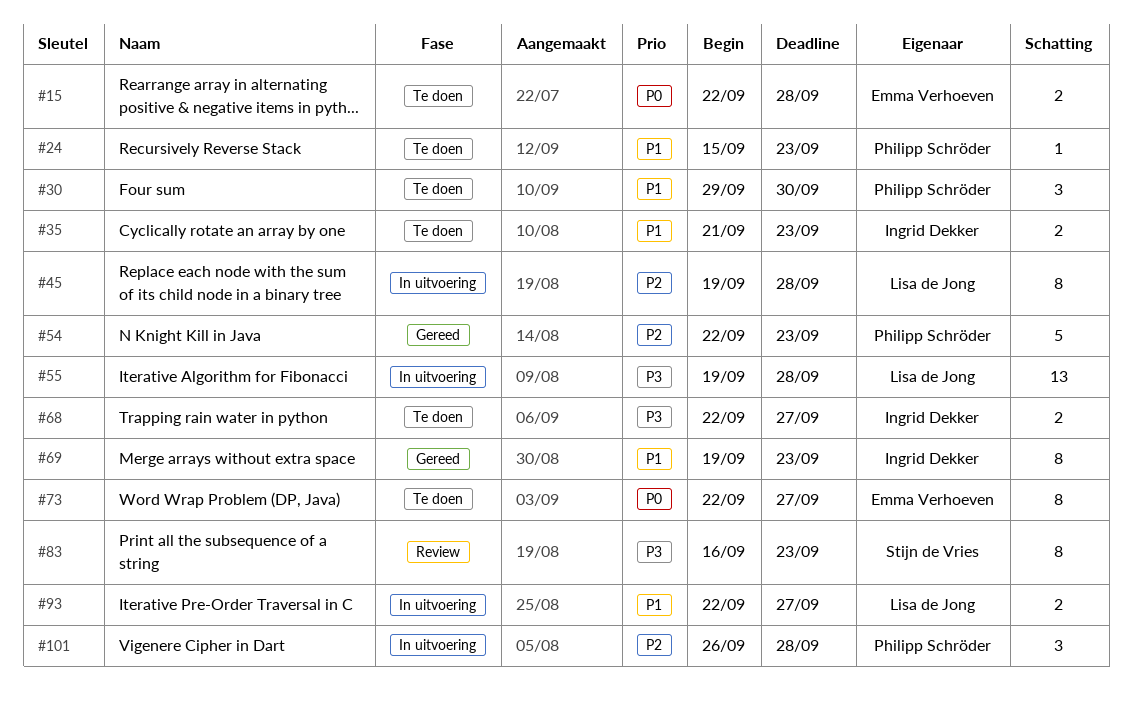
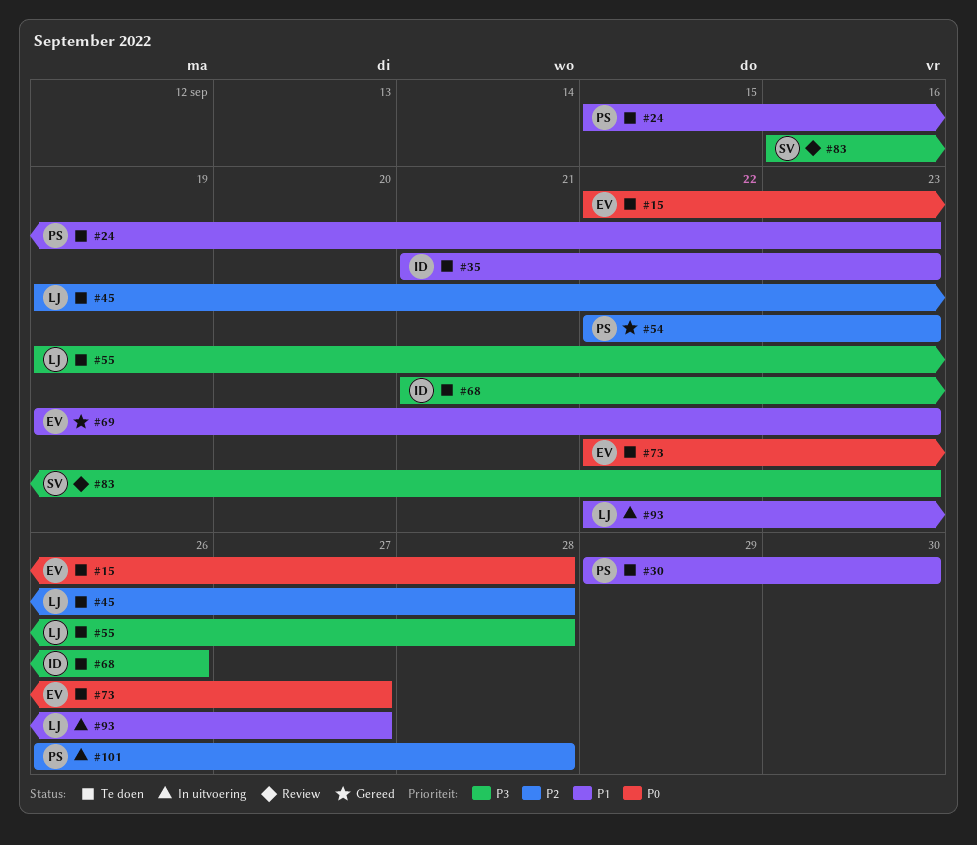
#45, status: In uitvoering -> Te doen
#55, status: In uitvoering -> Te doen
#68, start: Sep 22 -> Sep 21
#68, due: Sep 27 -> Sep 26
#69, owner: Ingrid Dekker -> Emma Verhoeven

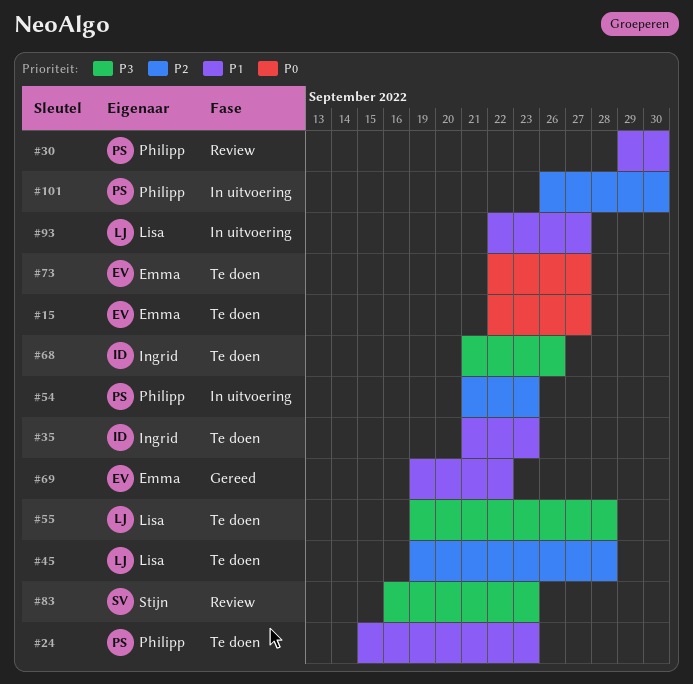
#15, due: Sep 28 -> Sep 27
#30, status: Te doen -> Review
#54, status: Gereed -> In uitvoering
#54, start: Sep 22 -> Sep 21
#69, due: Sep 23 -> Sep 22
#101, due: Sep 28 -> Sep 30

